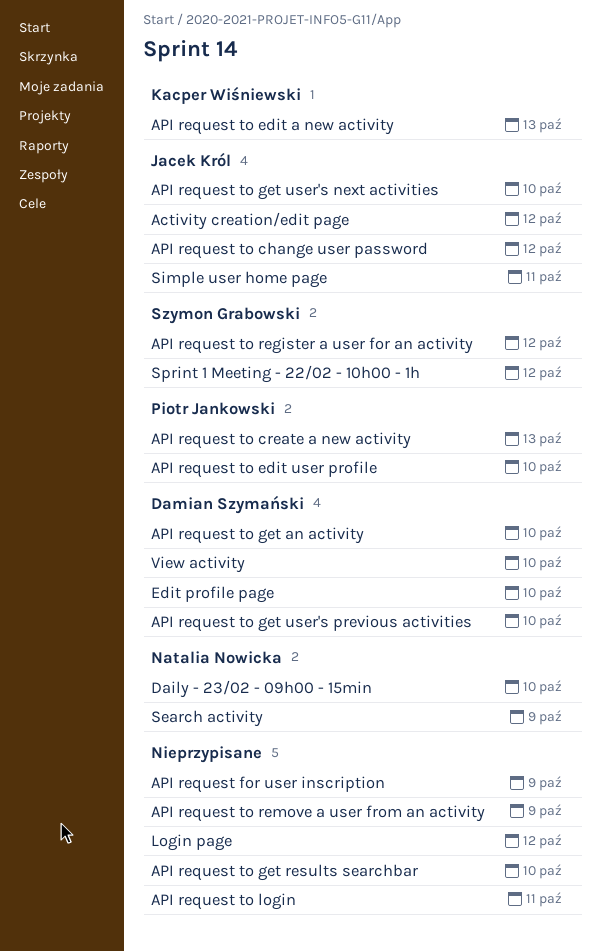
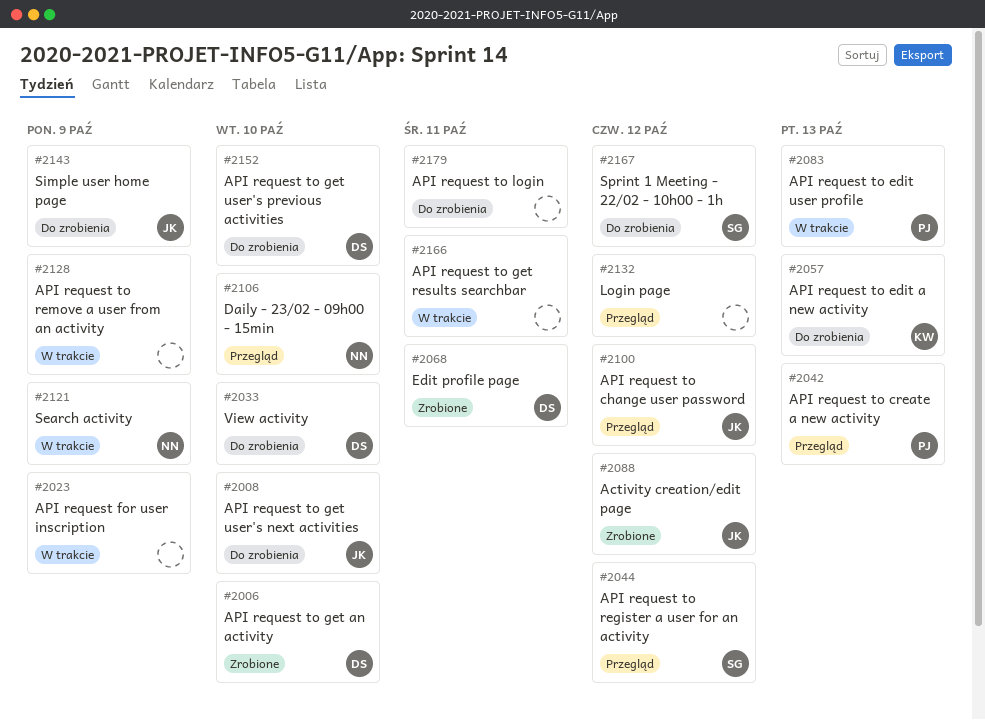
API request to edit user profile, due: Oct 10 -> Oct 13
API request to get results searchbar, due: Oct 10 -> Oct 11
Edit profile page, due: Oct 10 -> Oct 11
Simple user home page, due: Oct 11 -> Oct 9

